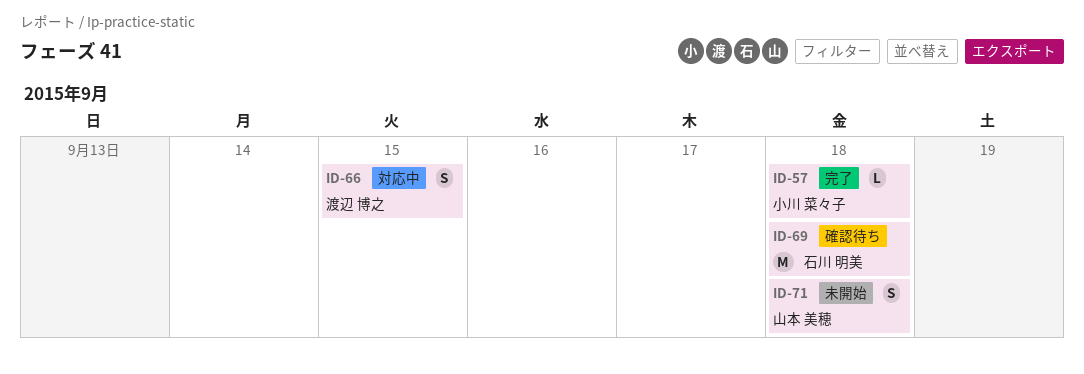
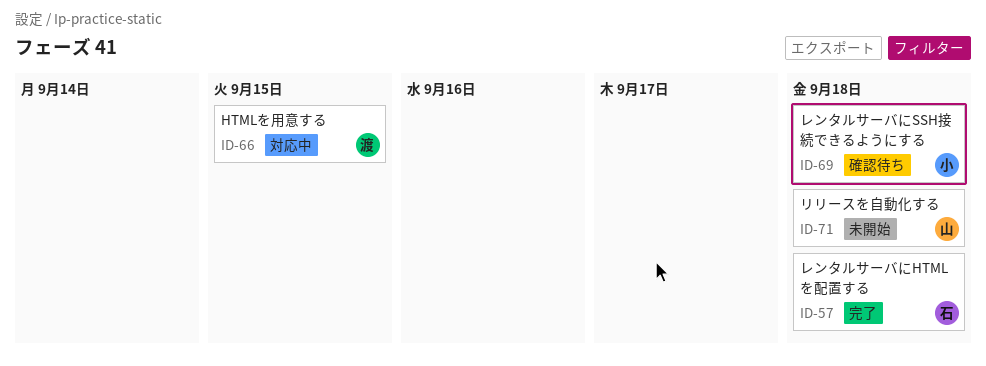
ID-57, owner: 小川 菜々子 -> 石川 明美
ID-69, owner: 石川 明美 -> 小川 菜々子

